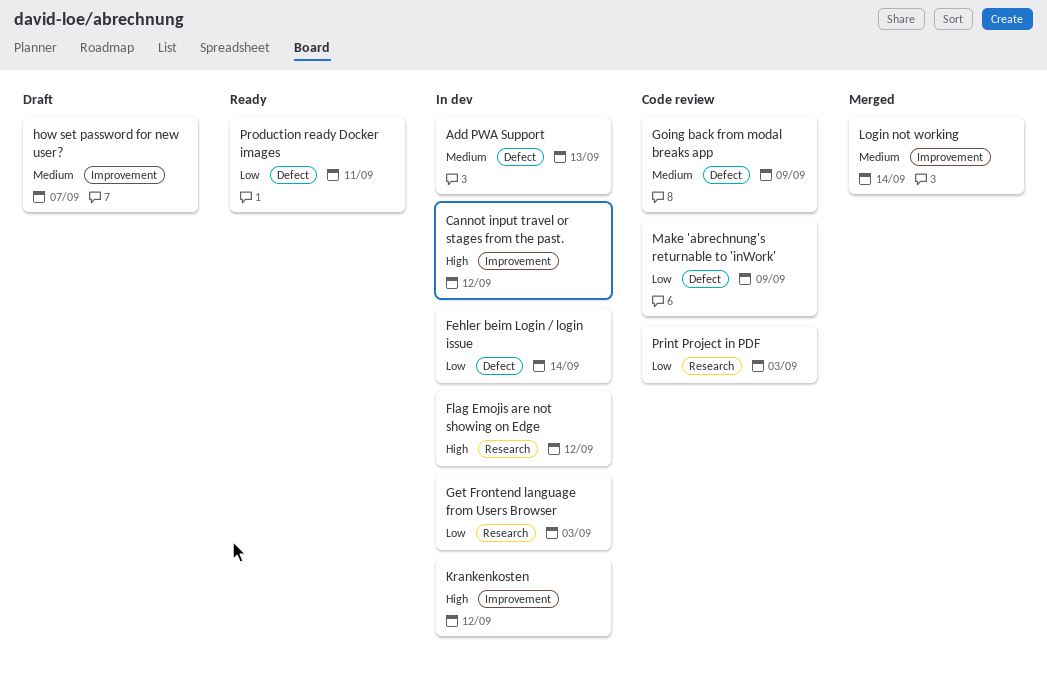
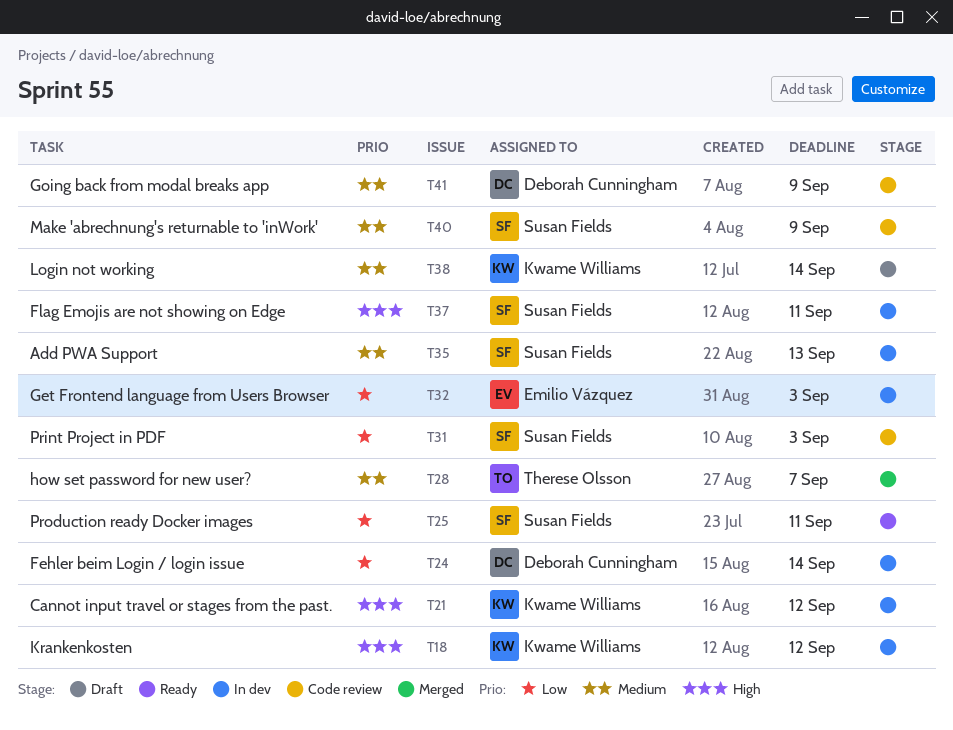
Flag Emojis are not showing on Edge, due: Sep 12 -> Sep 11
how set password for new user?, status: Draft -> Merged
Login not working, status: Merged -> Draft
Make 'abrechnung's returnable to 'inWork', priority: Low -> Medium

